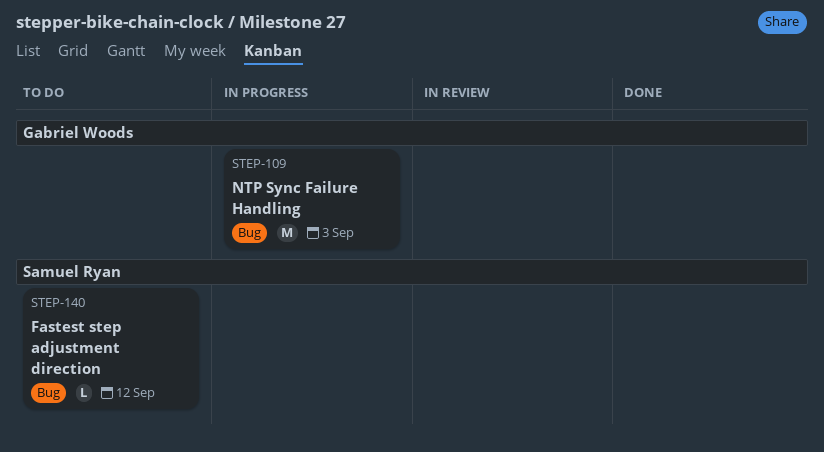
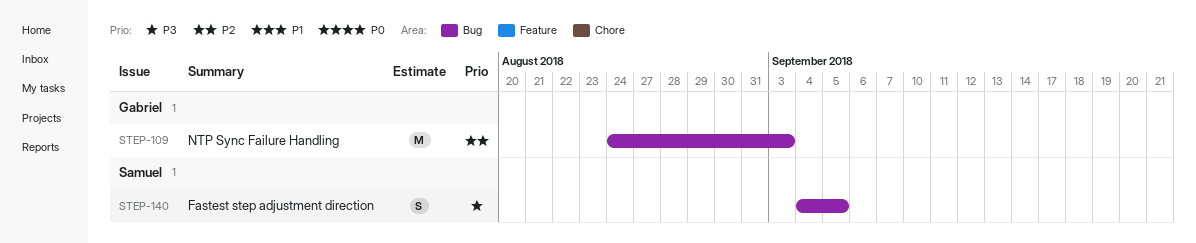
STEP-140, estimate: L -> S
STEP-140, due: Sep 12 -> Sep 5

